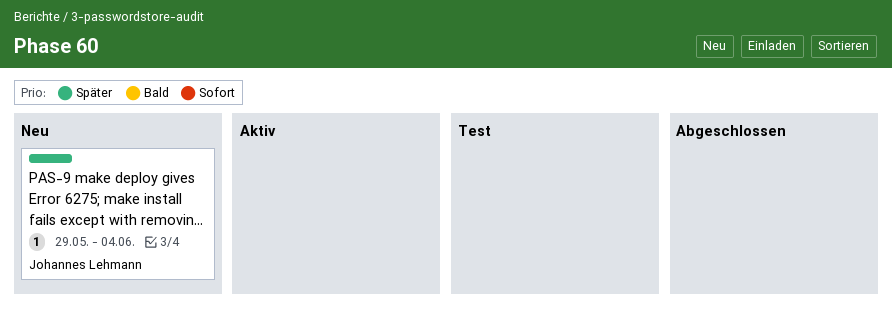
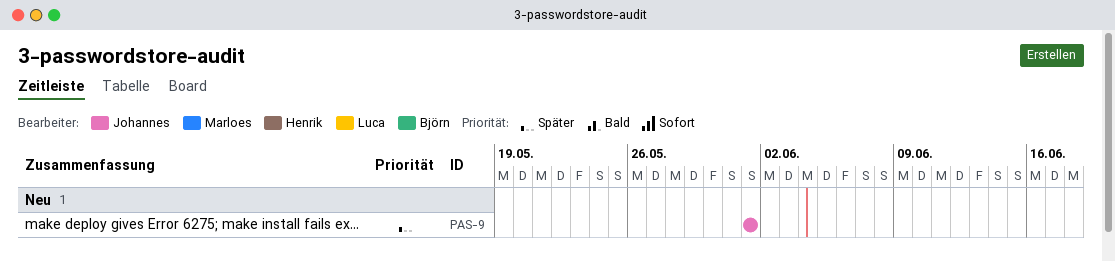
PAS-9, start: May 29 -> Jun 1
PAS-9, due: Jun 4 -> Jun 1

